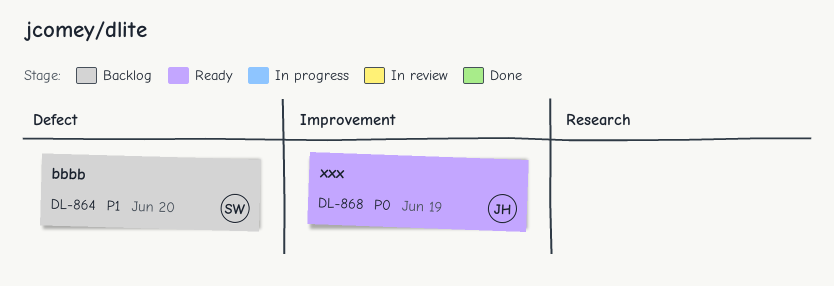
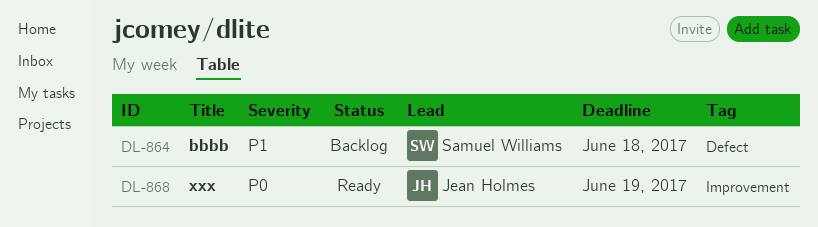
DL-864, due: Jun 20 -> Jun 18

